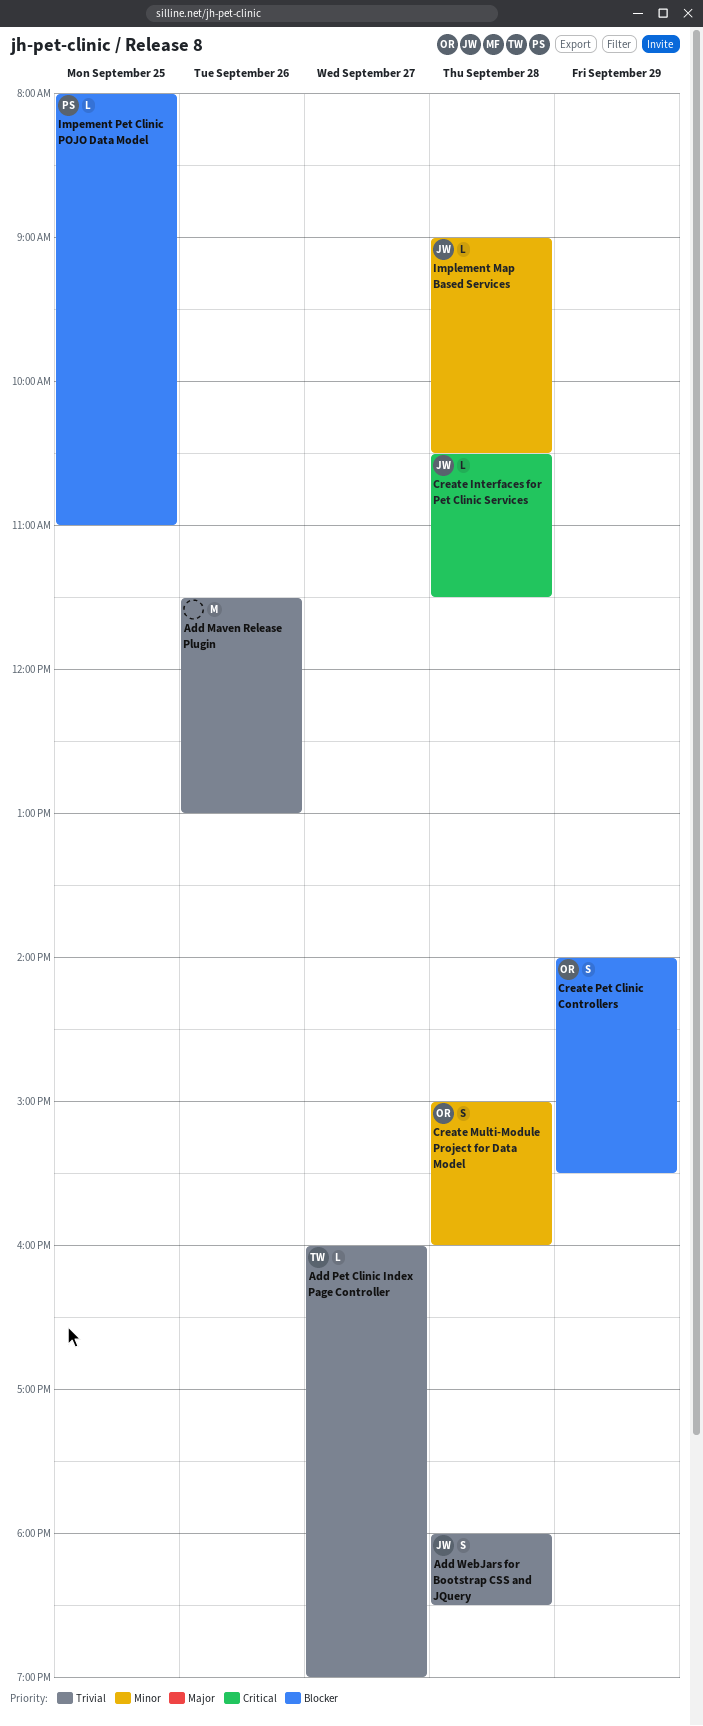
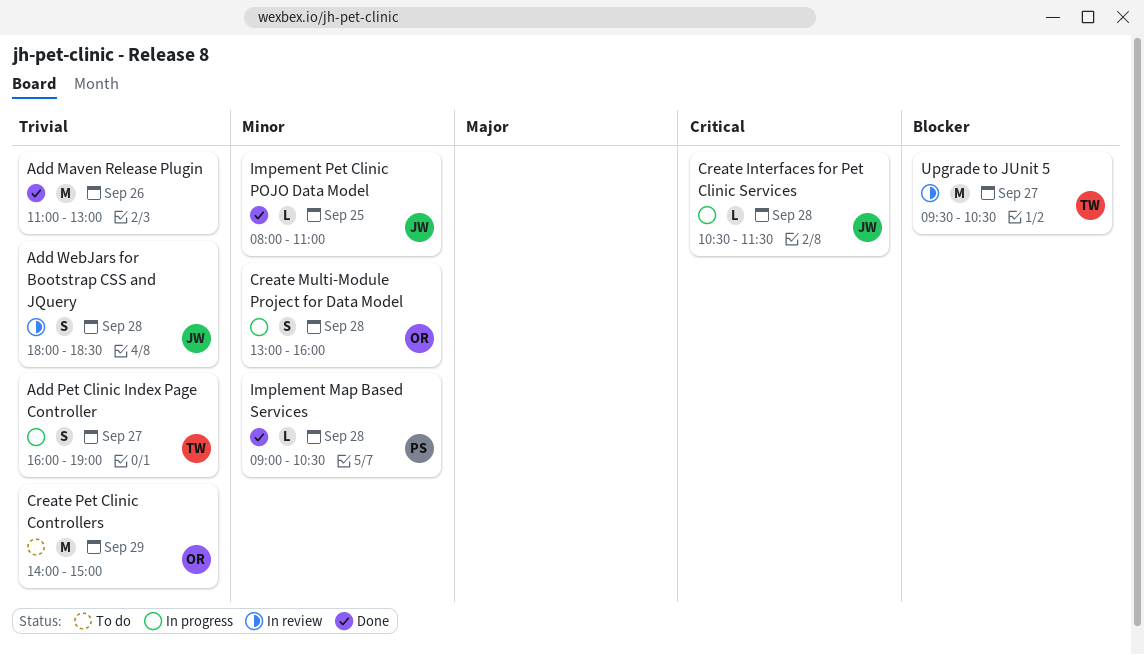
Add Maven Release Plugin, begins: 11:30 -> 11:00
Add Pet Clinic Index Page Controller, estimate: L -> S
Create Multi-Module Project for Data Model, begins: 15:00 -> 13:00
Create Pet Clinic Controllers, priority: Blocker -> Trivial
Create Pet Clinic Controllers, estimate: S -> M
Create Pet Clinic Controllers, ends: 15:30 -> 15:00
Impement Pet Clinic POJO Data Model, owner: PS -> JW
Impement Pet Clinic POJO Data Model, priority: Blocker -> Minor
Implement Map Based Services, owner: JW -> PS
Upgrade to JUnit 5: none -> present

